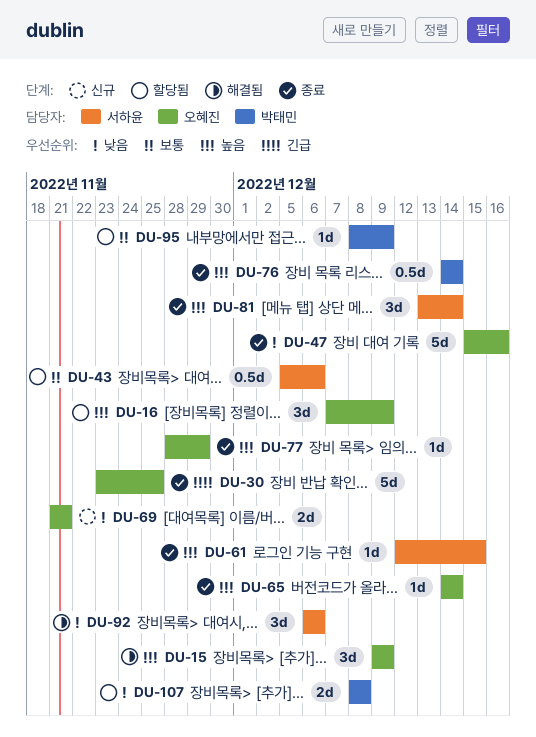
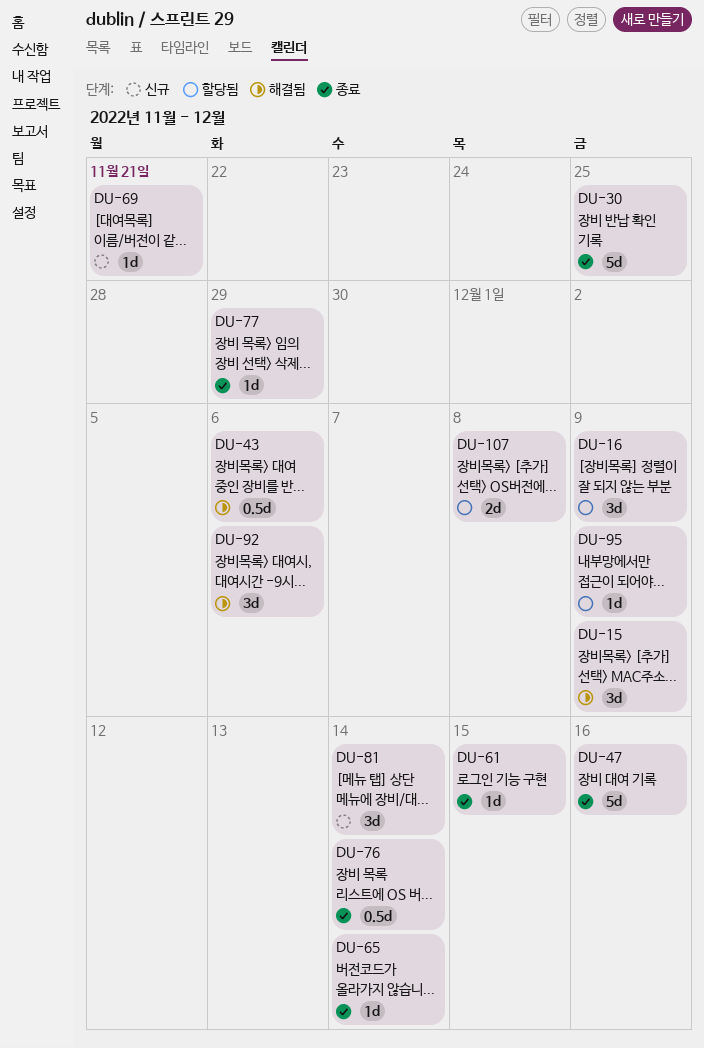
DU-43, status: 할당됨 -> 해결됨
DU-69, estimate: 2d -> 1d
DU-81, status: 종료 -> 신규

